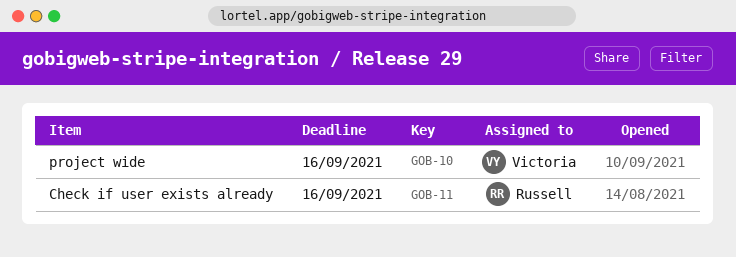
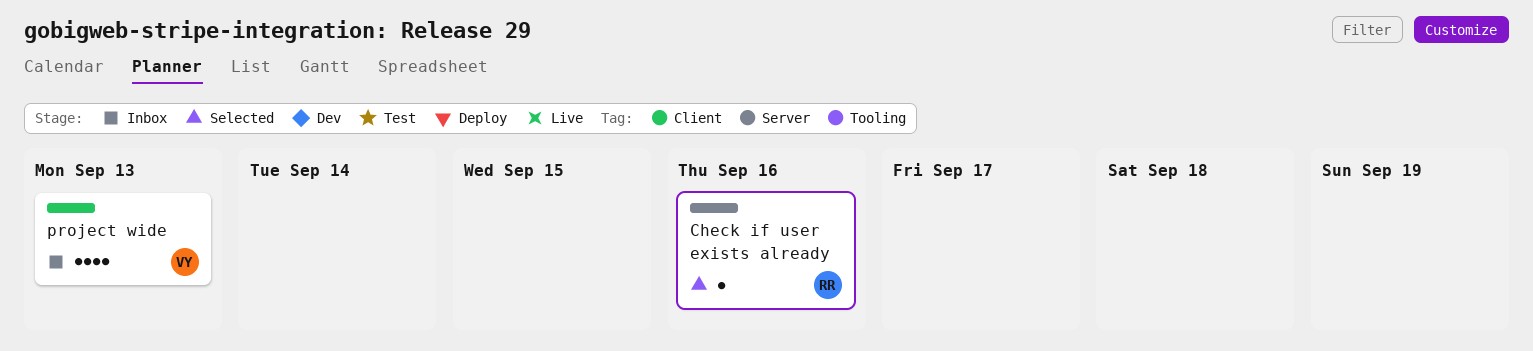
project wide, due: Sep 16 -> Sep 13

